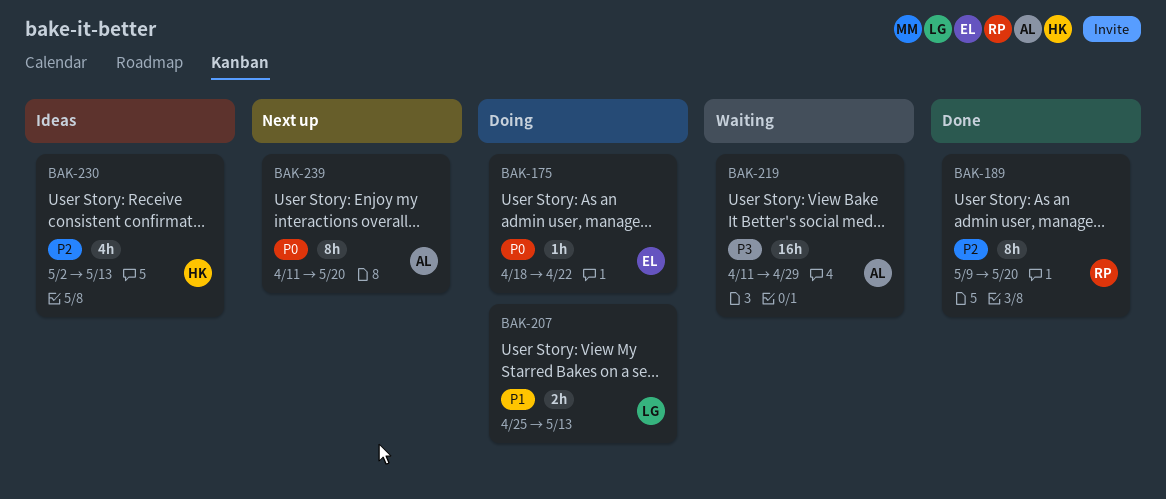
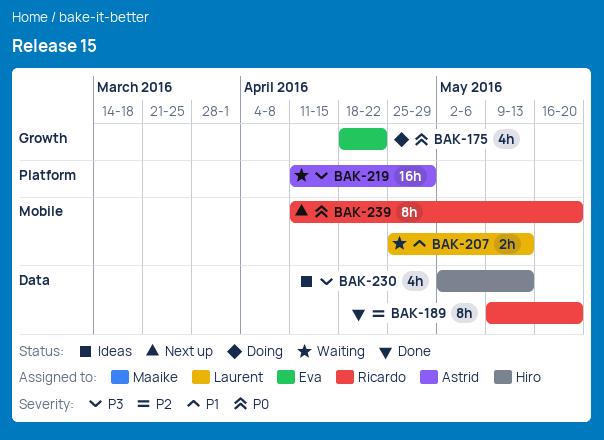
BAK-175, estimate: 1h -> 4h
BAK-207, status: Doing -> Waiting
BAK-230, priority: P2 -> P3
BAK-239, owner: Astrid -> Ricardo

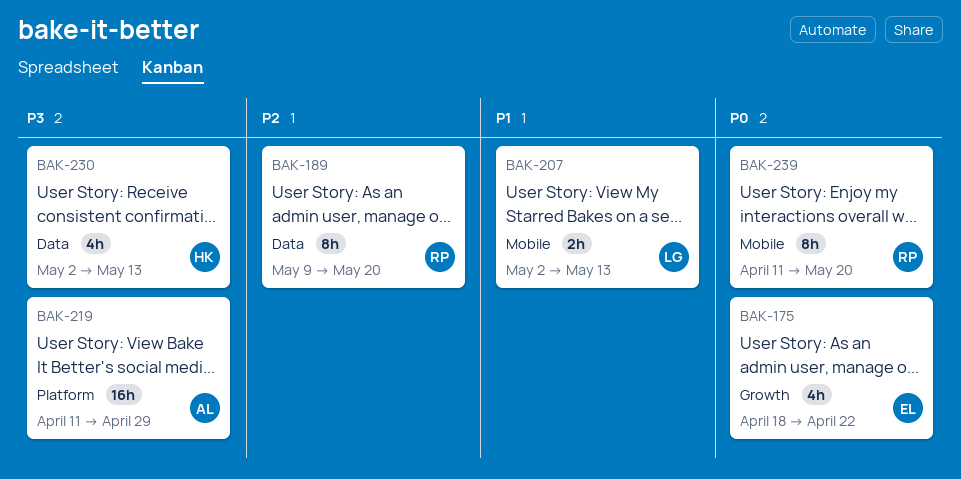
BAK-207, start: Apr 25 -> May 2

